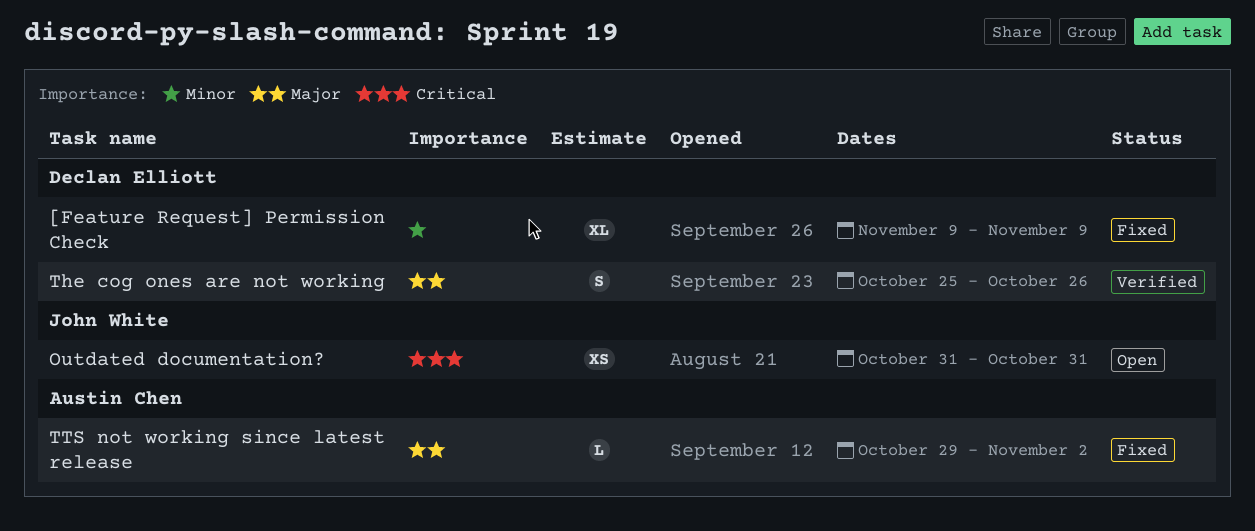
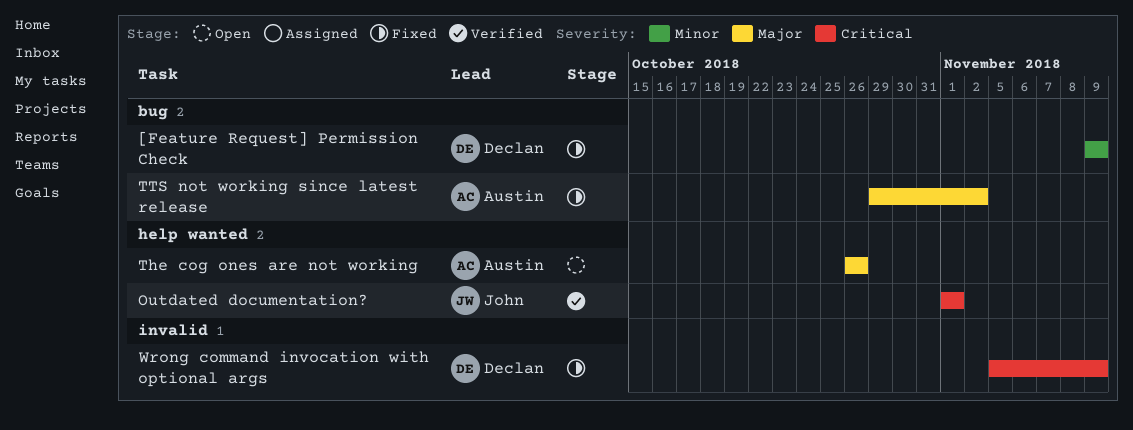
Outdated documentation?, status: Open -> Verified
Outdated documentation?, start: Oct 31 -> Nov 1
Outdated documentation?, due: Oct 31 -> Nov 1
The cog ones are not working, status: Verified -> Open
The cog ones are not working, owner: Declan Elliott -> Austin Chen
The cog ones are not working, start: Oct 25 -> Oct 26
Wrong command invocation with optional args: none -> present

